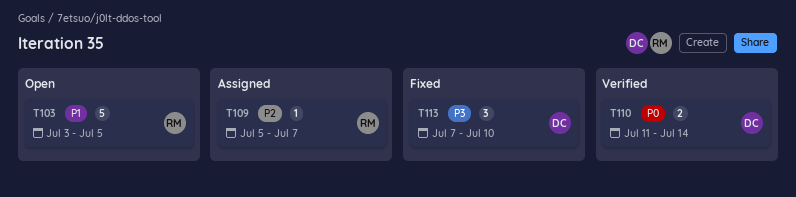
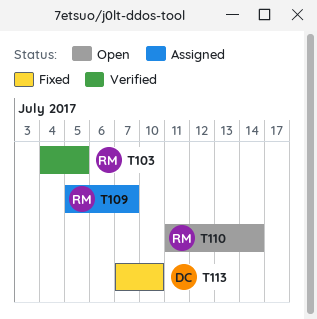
T103, status: Open -> Verified
T103, start: Jul 3 -> Jul 4
T110, status: Verified -> Open
T110, owner: DC -> RM

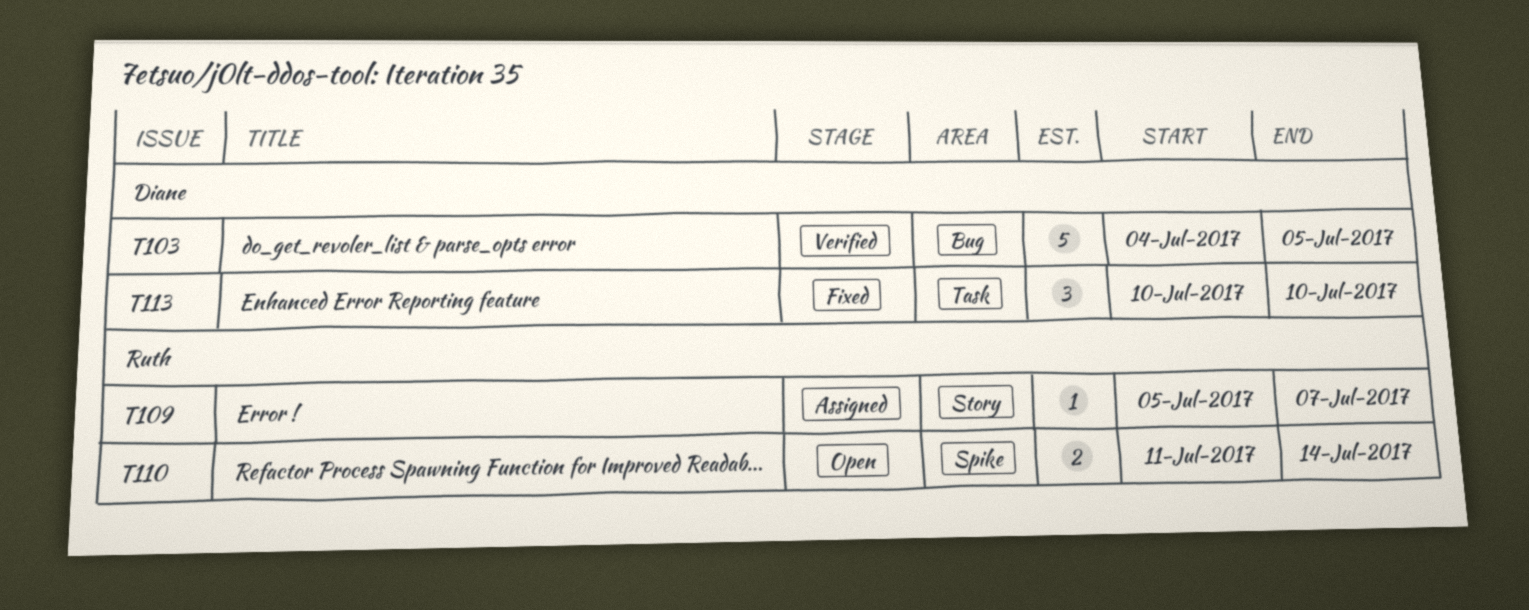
T103, owner: Ruth -> Diane
T113, start: Jul 7 -> Jul 10

